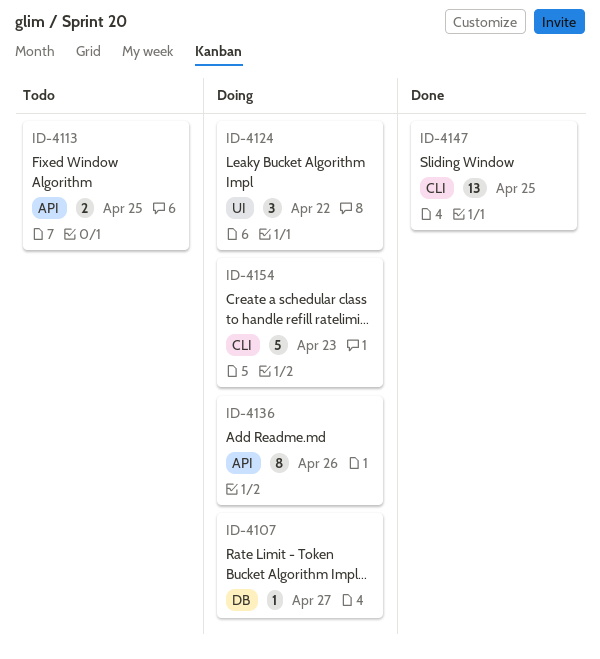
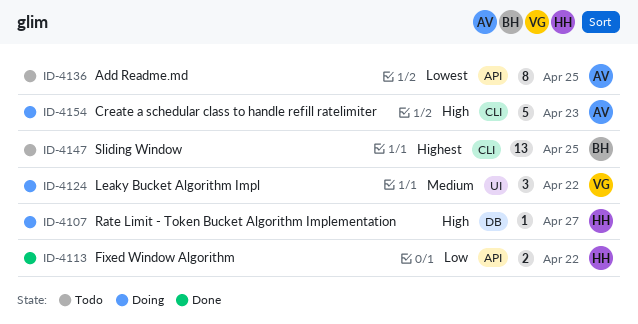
ID-4113, status: Todo -> Done
ID-4113, due: Apr 25 -> Apr 22
ID-4136, status: Doing -> Todo
ID-4136, due: Apr 26 -> Apr 25
ID-4147, status: Done -> Todo

